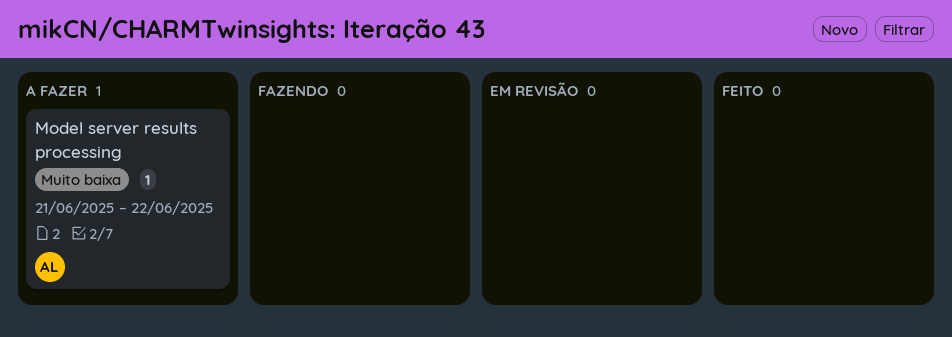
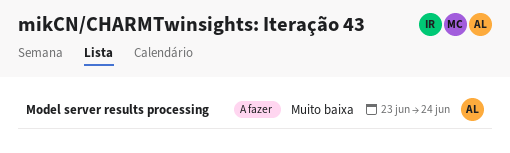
Model server results processing, start: Jun 21 -> Jun 23
Model server results processing, due: Jun 22 -> Jun 24

